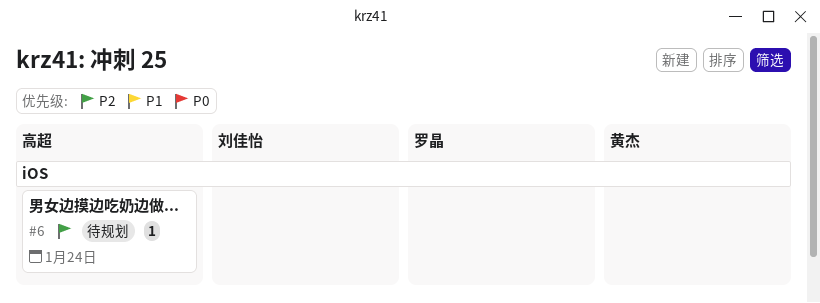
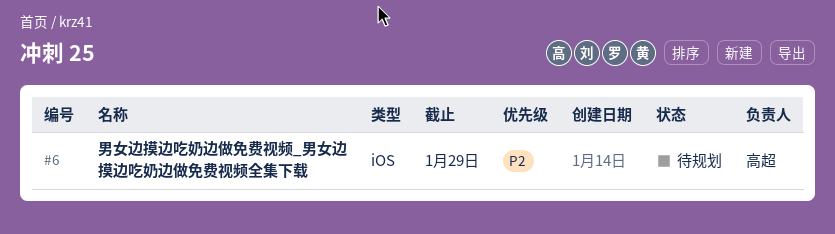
#6, due: Jan 24 -> Jan 29

